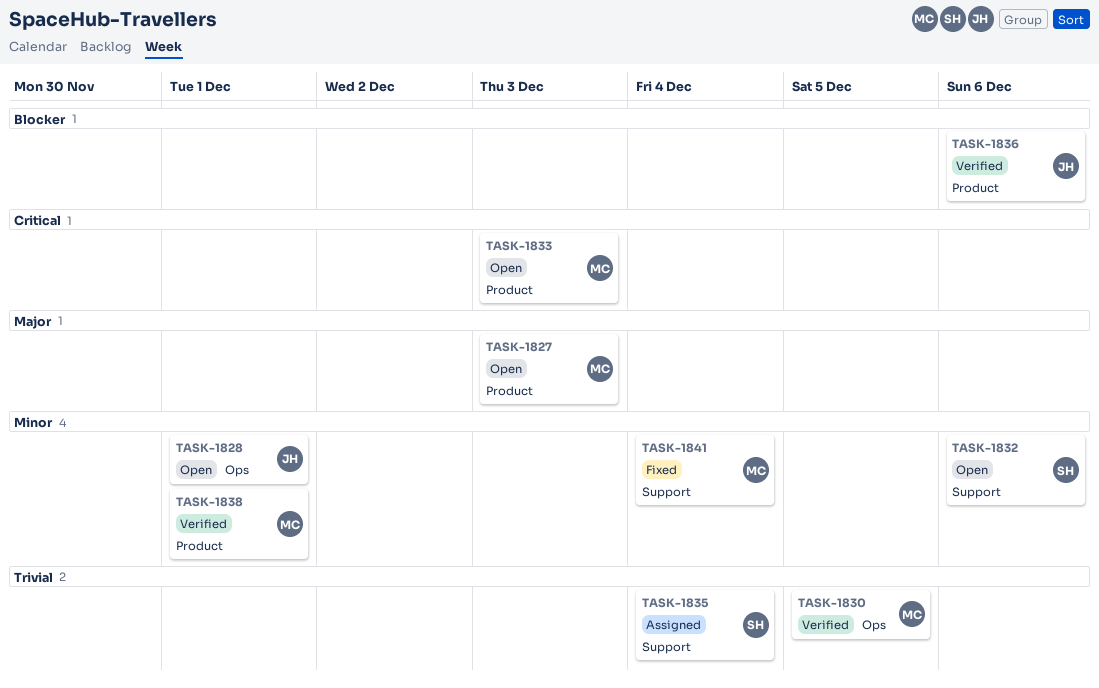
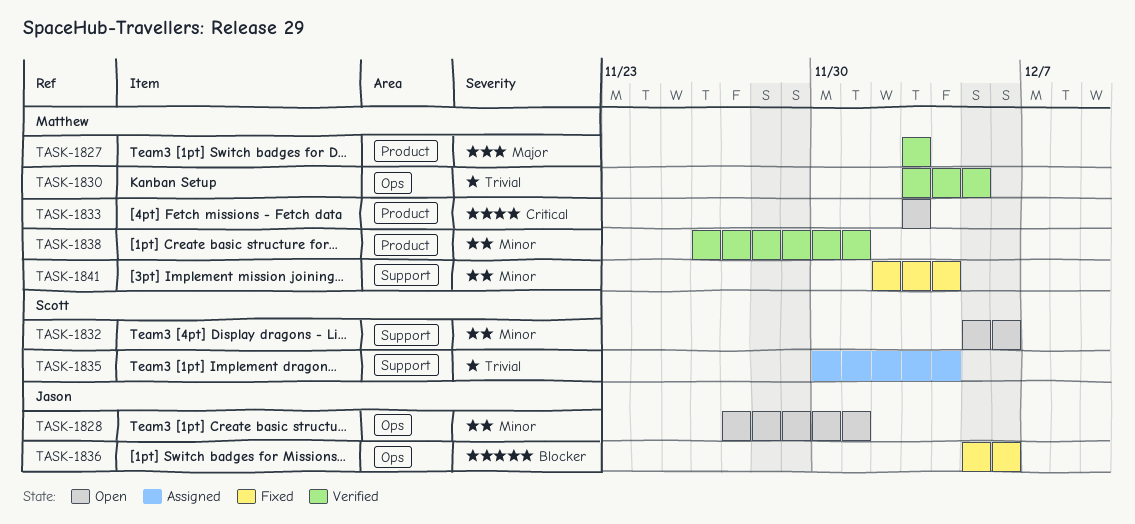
TASK-1827, status: Open -> Verified
TASK-1836, status: Verified -> Fixed
TASK-1836, label: Product -> Ops

